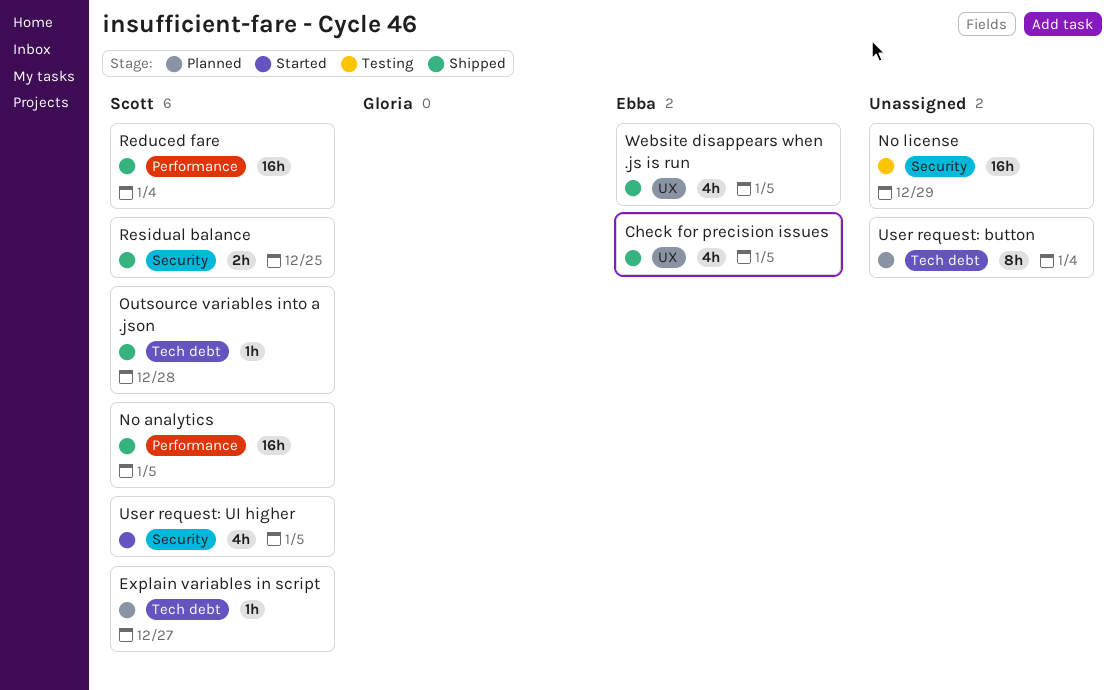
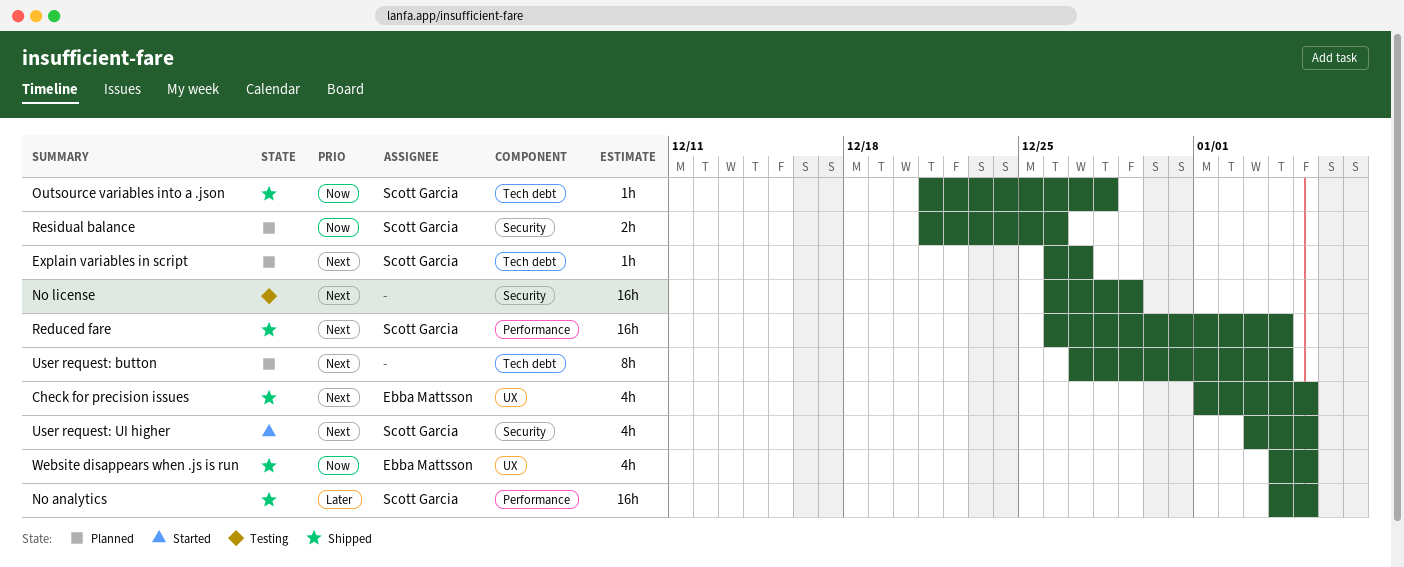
Residual balance, status: Shipped -> Planned
Residual balance, due: Dec 25 -> Dec 26

